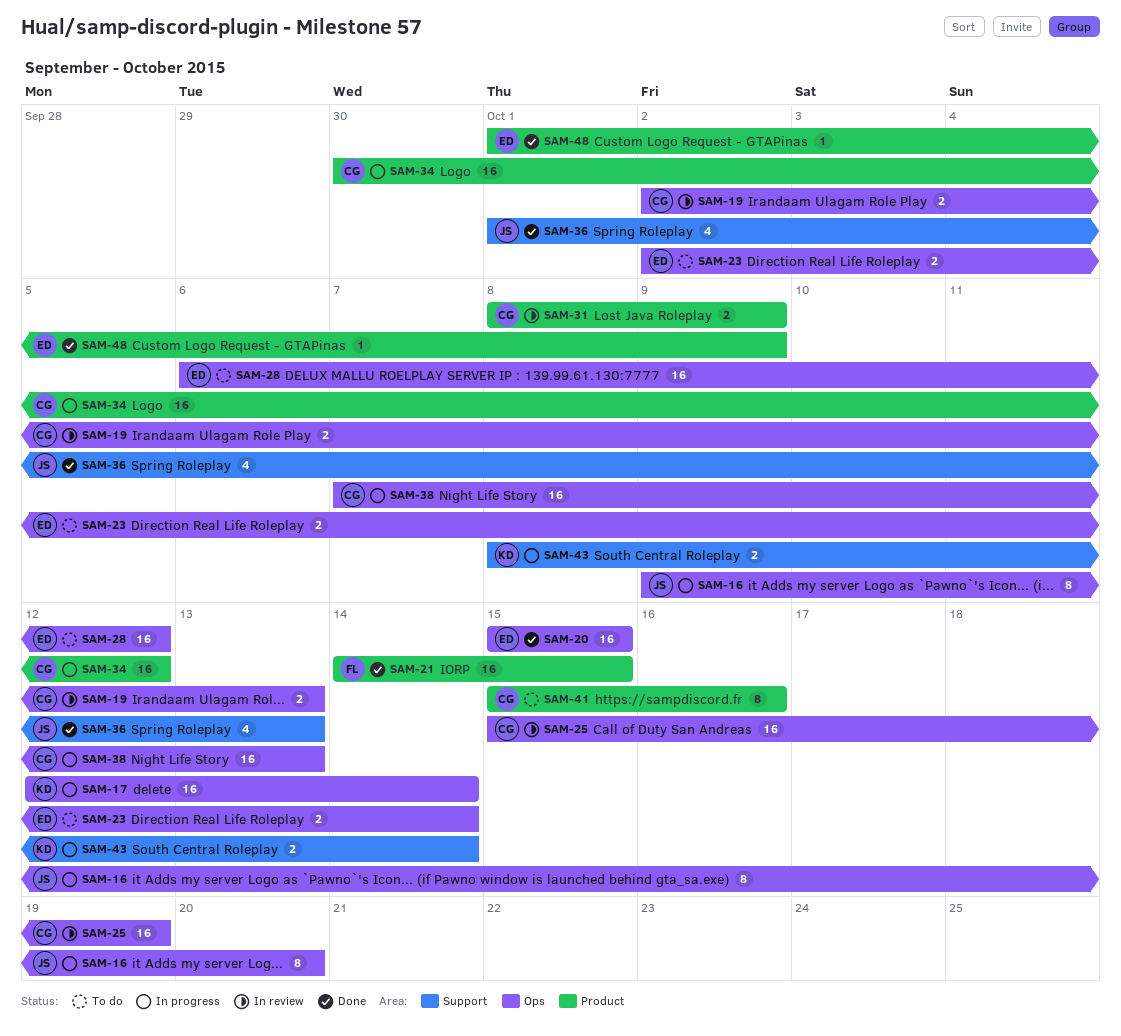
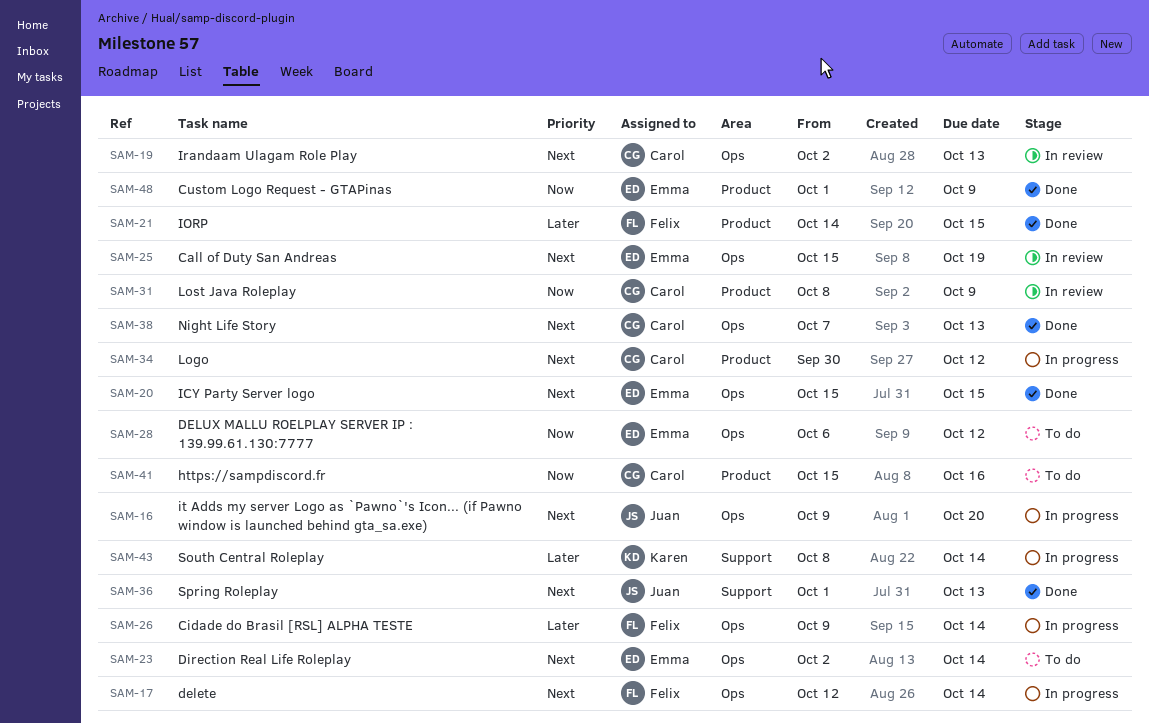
SAM-17, owner: Karen -> Felix
SAM-25, owner: Carol -> Emma
SAM-26: none -> present
SAM-38, status: In progress -> Done

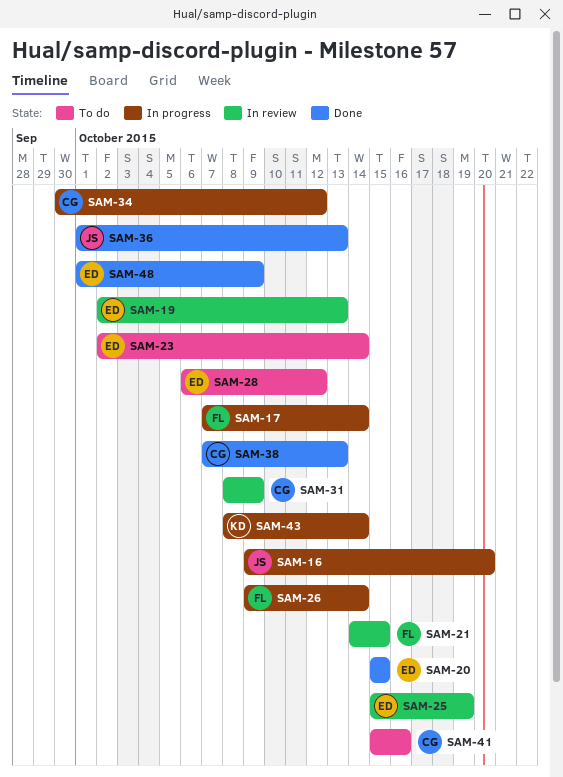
SAM-17, start: Oct 12 -> Oct 7
SAM-19, owner: Carol -> Emma
SAM-21, status: Done -> In review

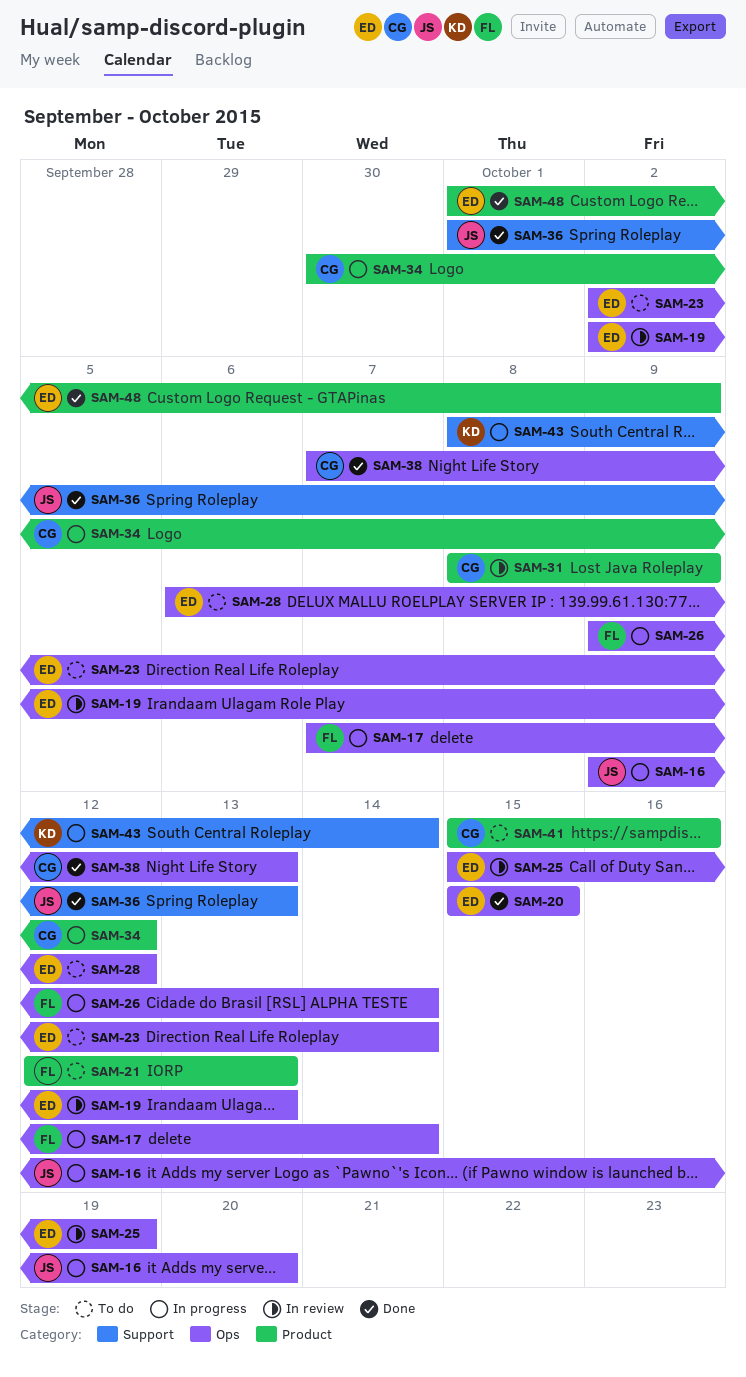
SAM-21, status: In review -> To do
SAM-21, start: Oct 14 -> Oct 12
SAM-21, due: Oct 15 -> Oct 13

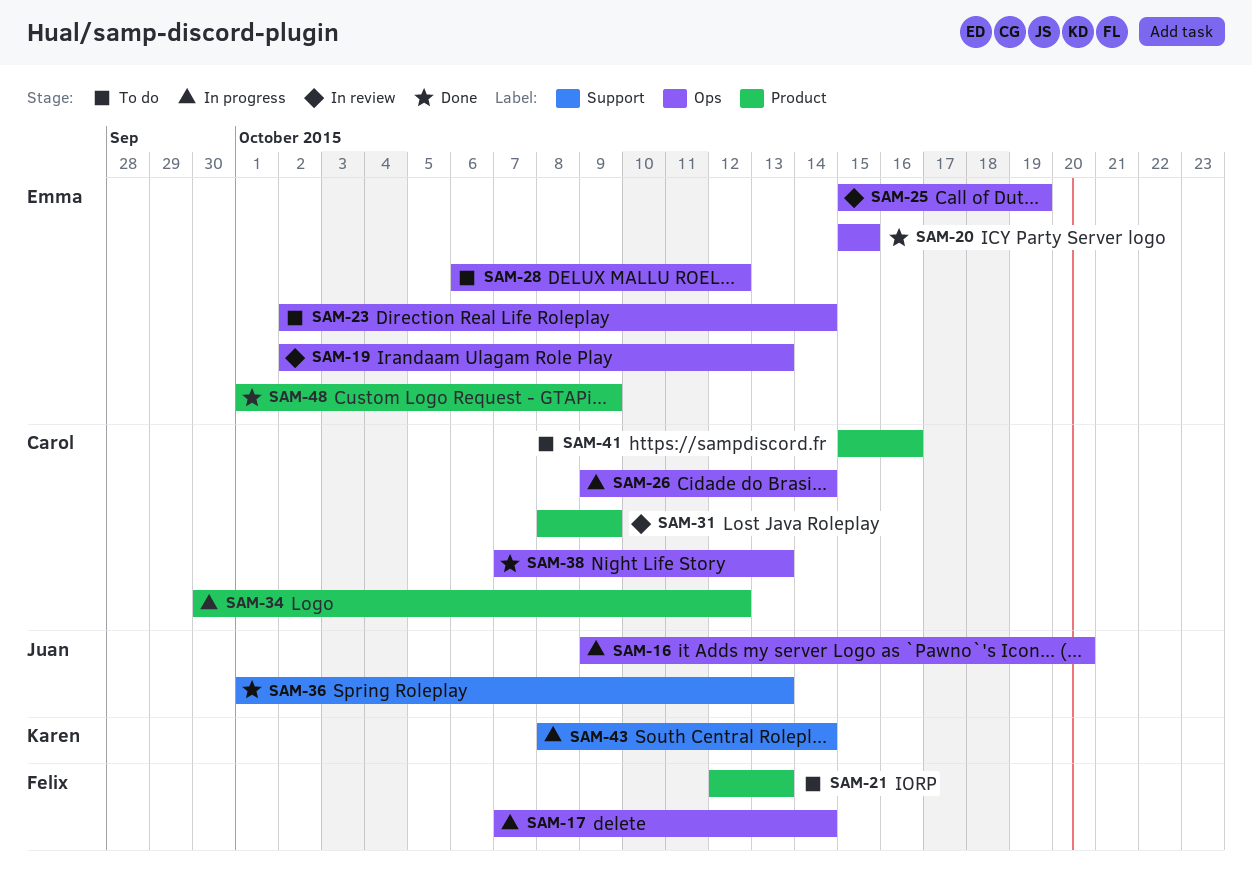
SAM-26, owner: Felix -> Carol

